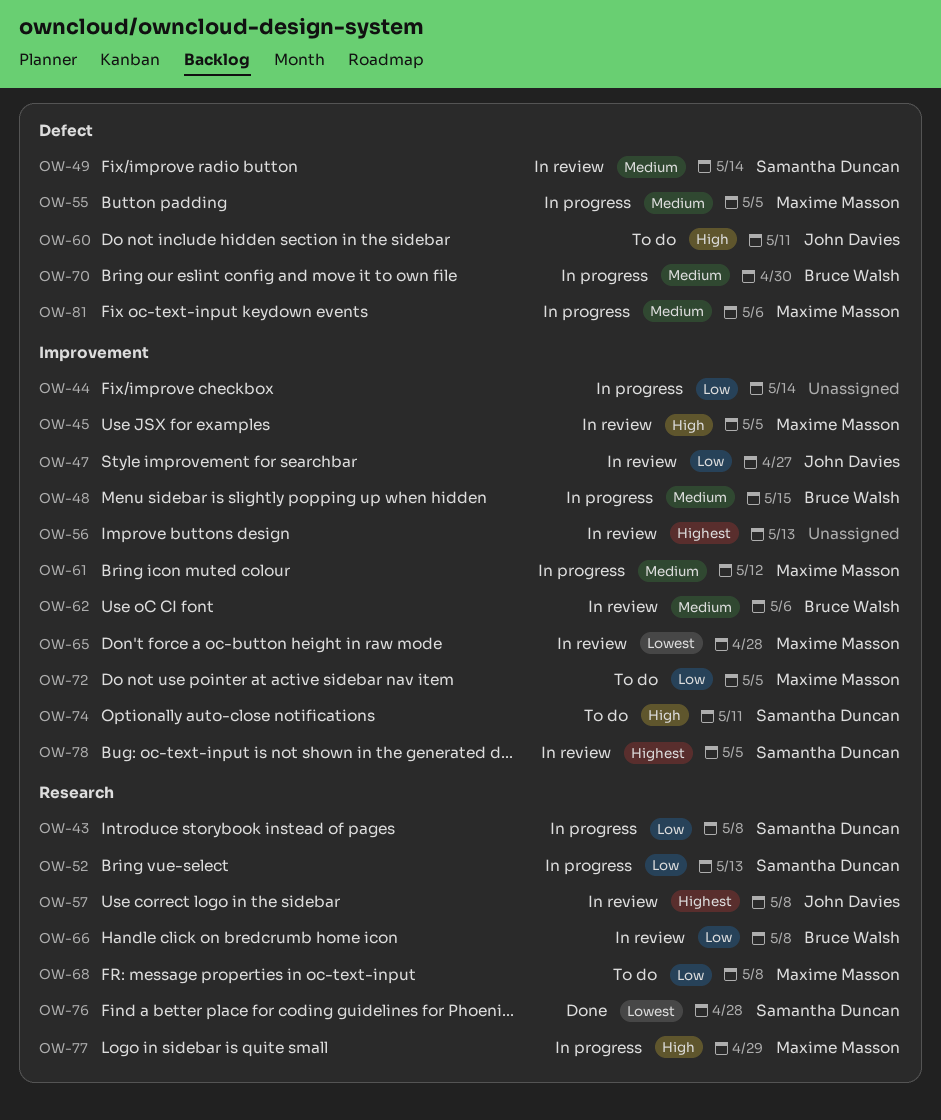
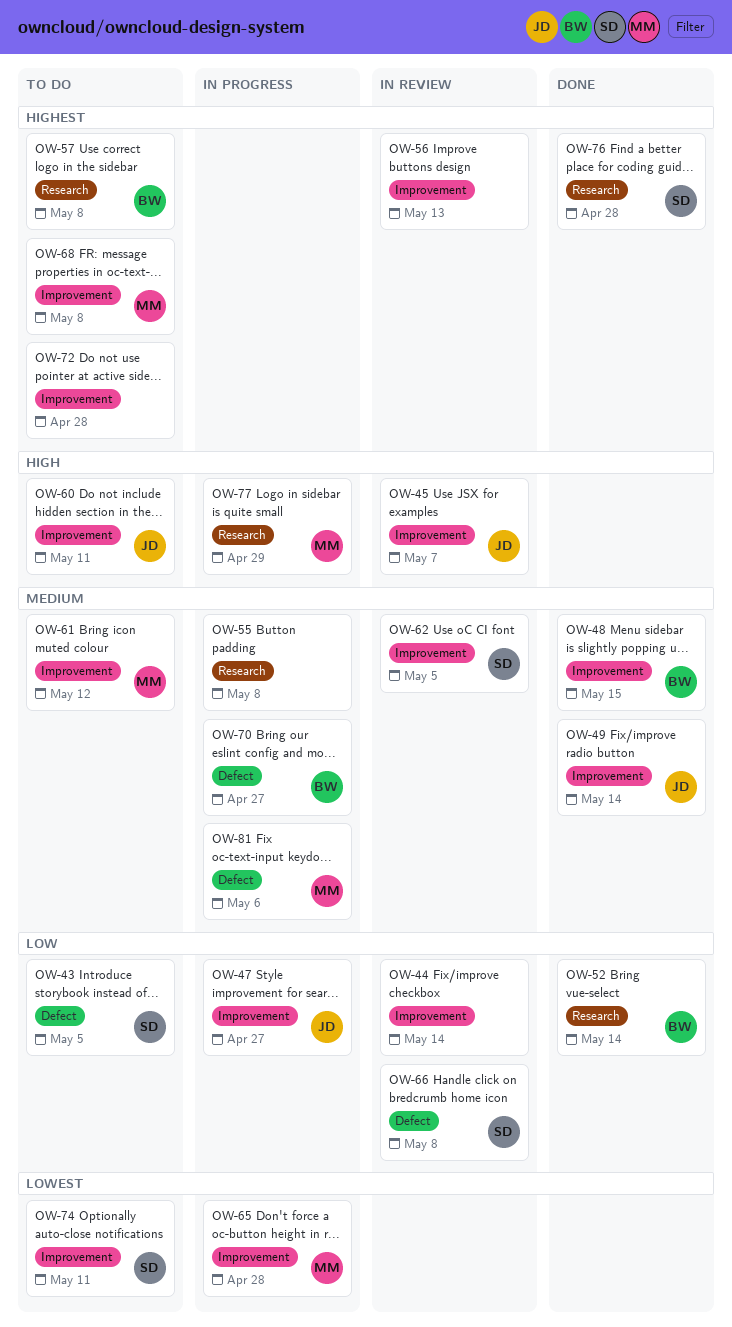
OW-43, status: In progress -> To do
OW-43, label: Research -> Defect
OW-43, due: May 8 -> May 5
OW-44, status: In progress -> In review
OW-45, owner: Maxime Masson -> John Davies
OW-45, due: May 5 -> May 7
OW-47, status: In review -> In progress
OW-48, status: In progress -> Done
OW-49, status: In review -> Done
OW-49, owner: Samantha Duncan -> John Davies
OW-49, label: Defect -> Improvement
OW-52, status: In progress -> Done
OW-52, owner: Samantha Duncan -> Bruce Walsh
OW-52, due: May 13 -> May 14
OW-55, owner: Maxime Masson -> none
OW-55, label: Defect -> Research
OW-55, due: May 5 -> May 8
OW-57, status: In review -> To do
OW-57, owner: John Davies -> Bruce Walsh
OW-60, label: Defect -> Improvement
OW-61, status: In progress -> To do
OW-62, owner: Bruce Walsh -> Samantha Duncan
OW-62, due: May 6 -> May 5
OW-65, status: In review -> In progress
OW-66, owner: Bruce Walsh -> Samantha Duncan
OW-66, label: Research -> Defect
OW-68, priority: Low -> Highest
OW-68, label: Research -> Improvement
OW-70, due: Apr 30 -> Apr 27
OW-72, owner: Maxime Masson -> none
OW-72, priority: Low -> Highest
OW-72, due: May 5 -> Apr 28
OW-74, priority: High -> Lowest
OW-76, priority: Lowest -> Highest
OW-78: present -> none

